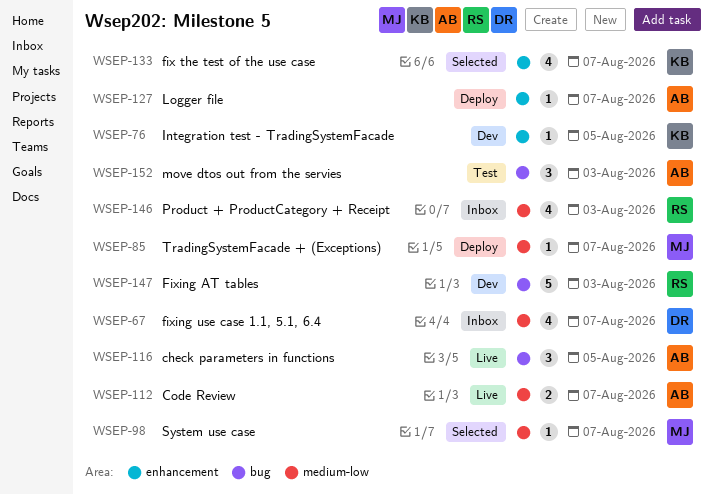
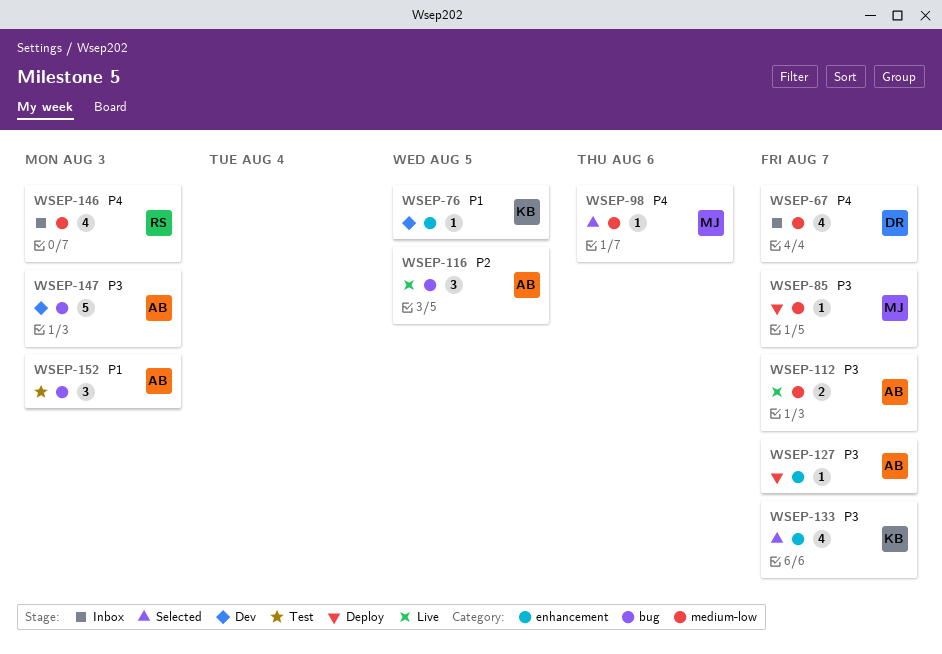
WSEP-98, due: Aug 7 -> Aug 6
WSEP-147, owner: RS -> AB

